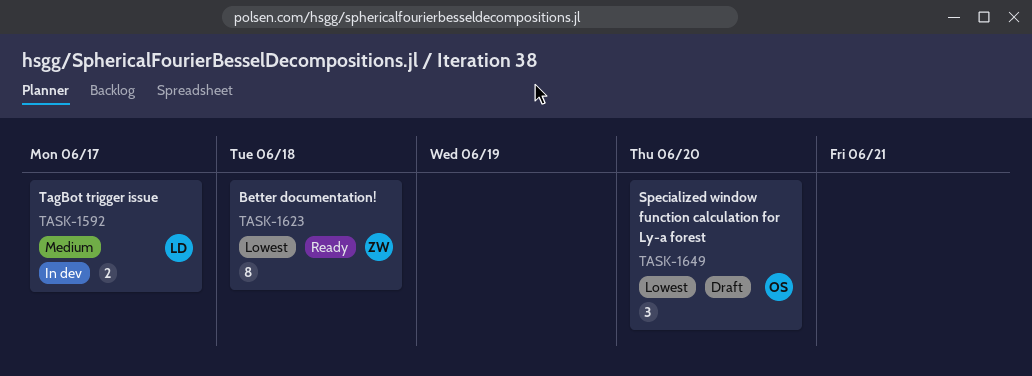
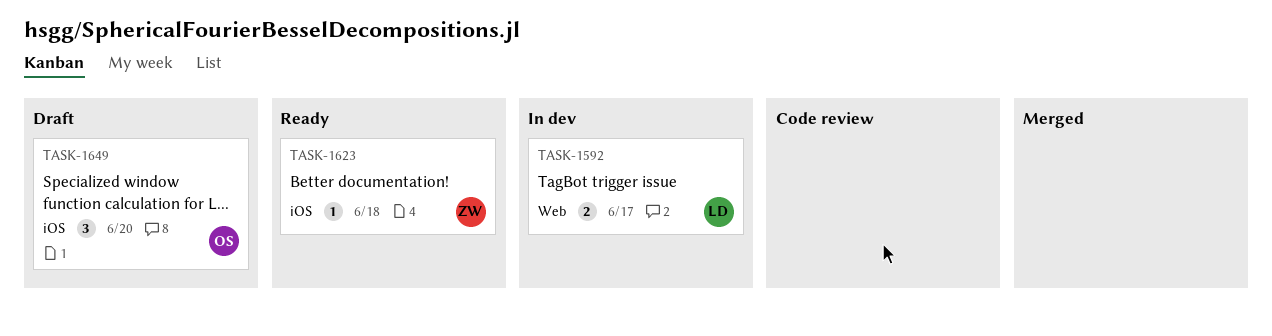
TASK-1623, estimate: 8 -> 1

